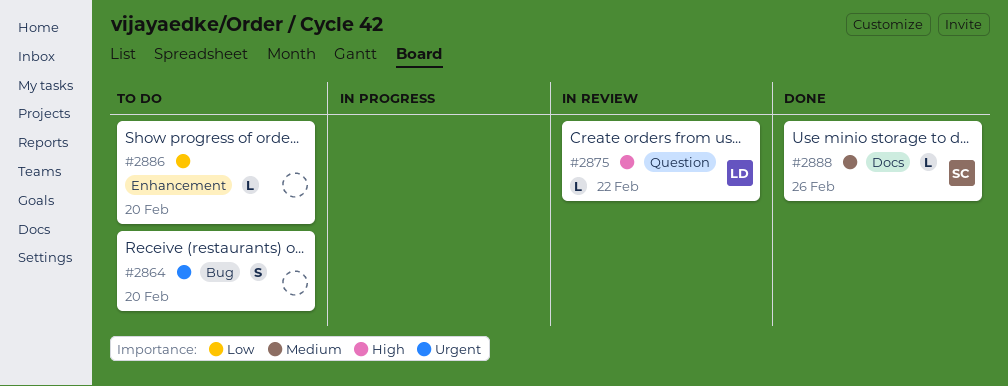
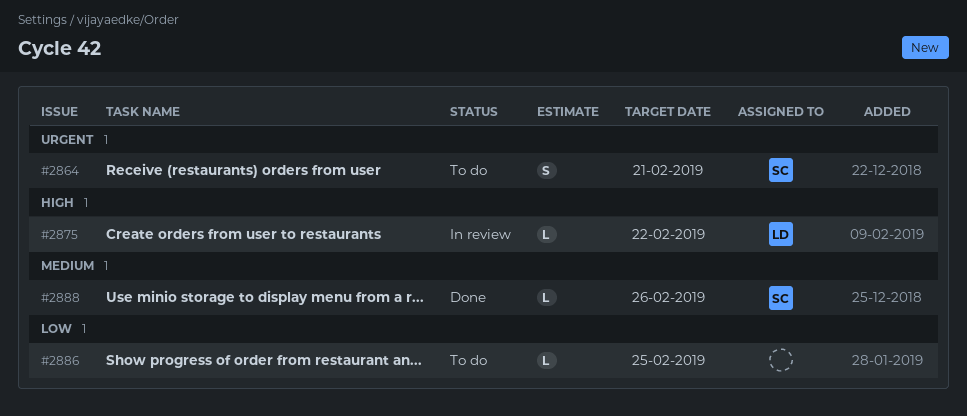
#2864, owner: none -> SC
#2864, due: Feb 20 -> Feb 21
#2886, due: Feb 20 -> Feb 25

